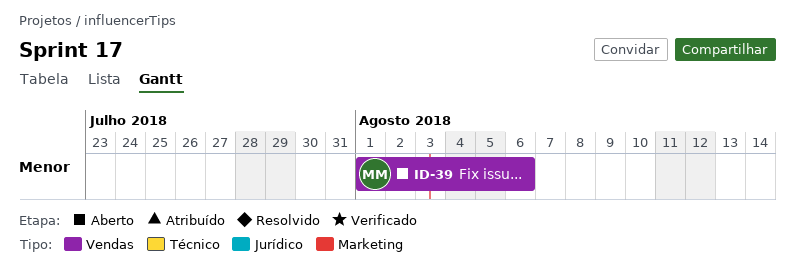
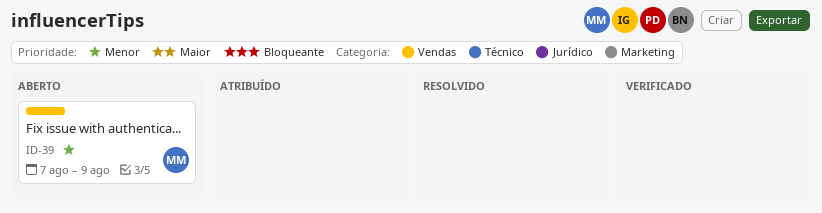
ID-39, start: Aug 1 -> Aug 7
ID-39, due: Aug 6 -> Aug 9

